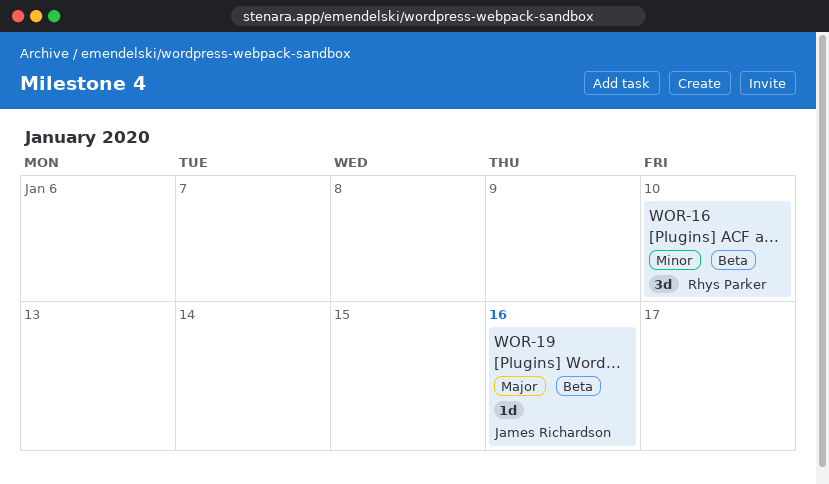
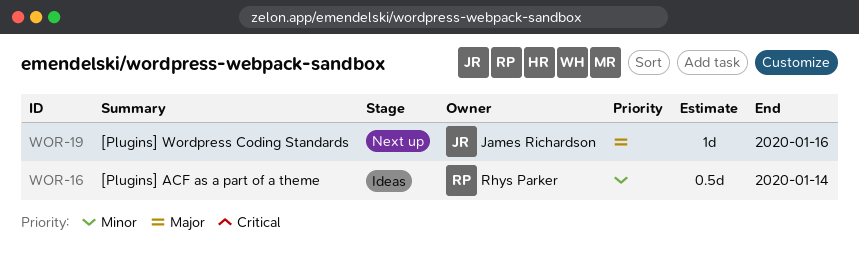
WOR-16, estimate: 3d -> 0.5d
WOR-16, due: Jan 10 -> Jan 14

